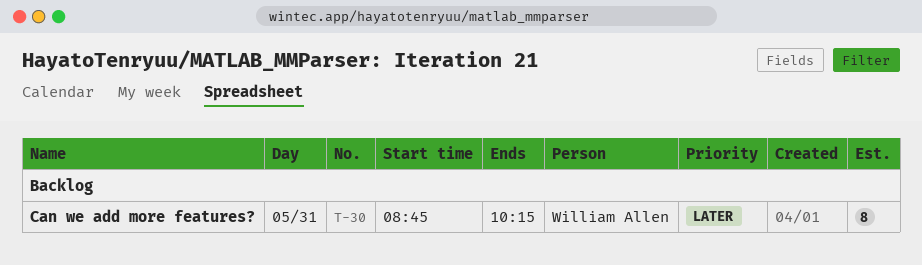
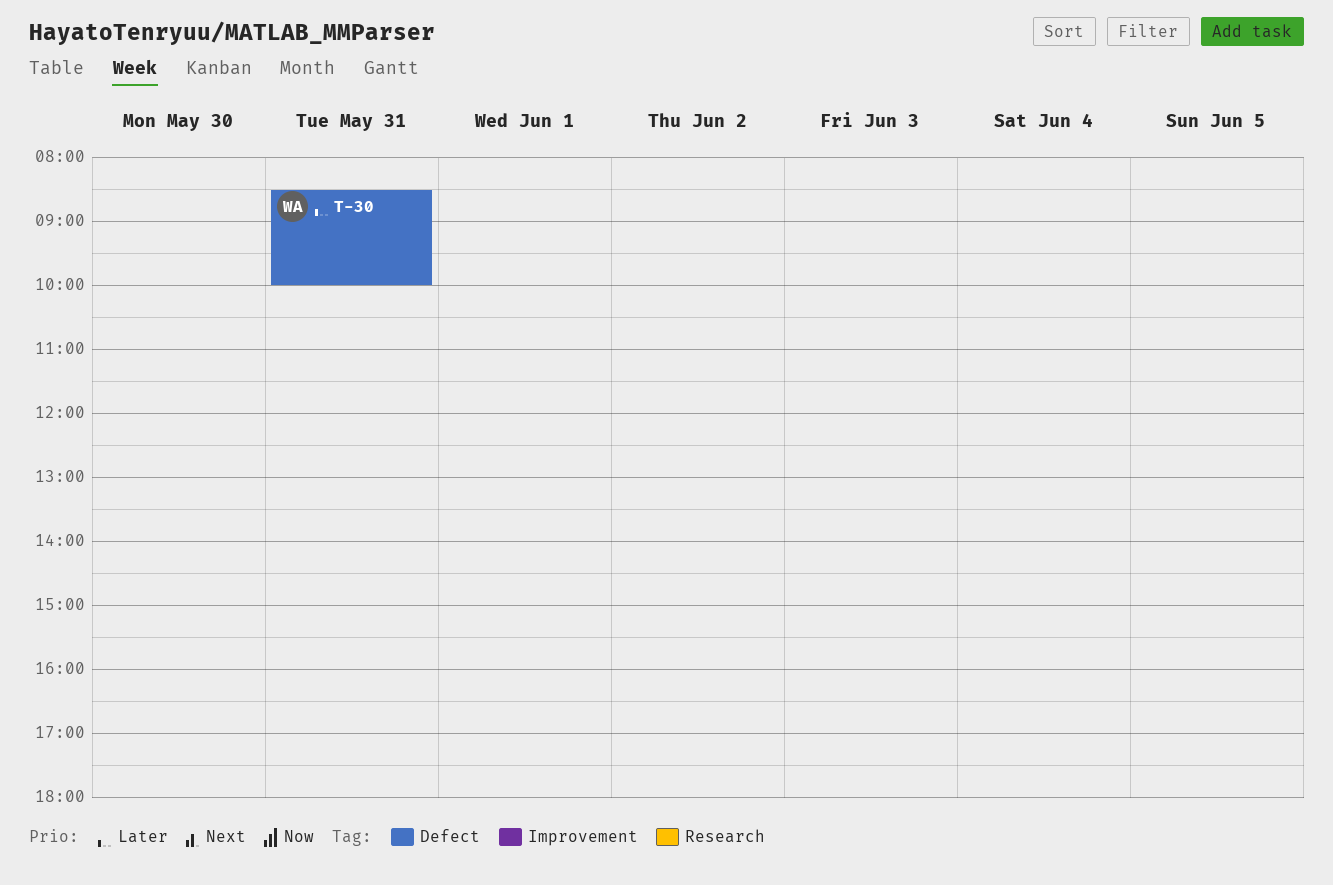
T-30, begins: 08:45 -> 08:30
T-30, ends: 10:15 -> 10:00

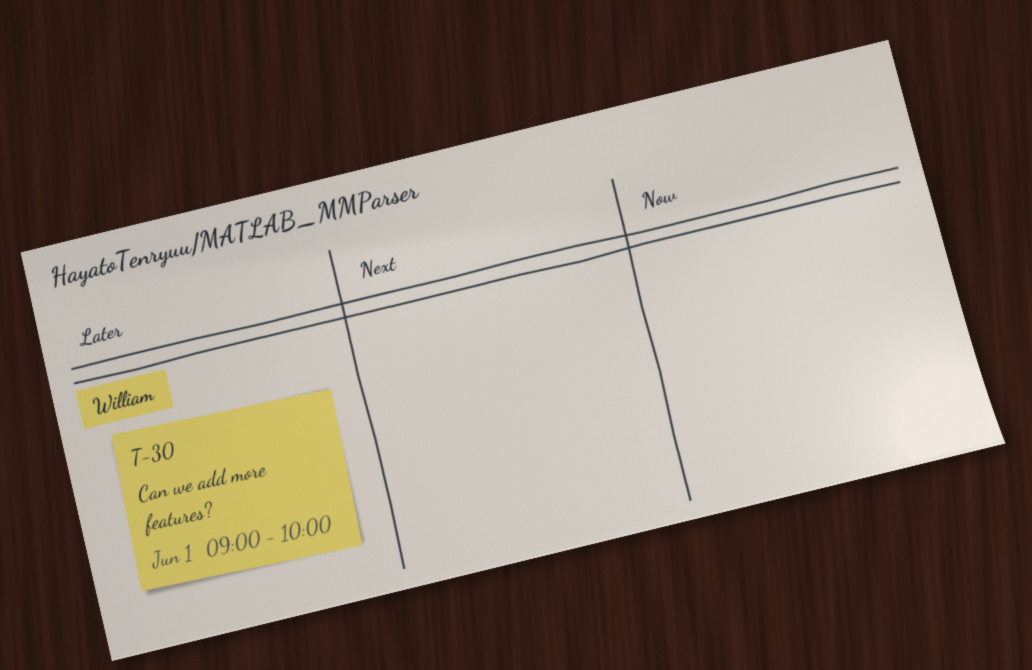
T-30, day: May 31 -> Jun 1
T-30, begins: 08:30 -> 09:00

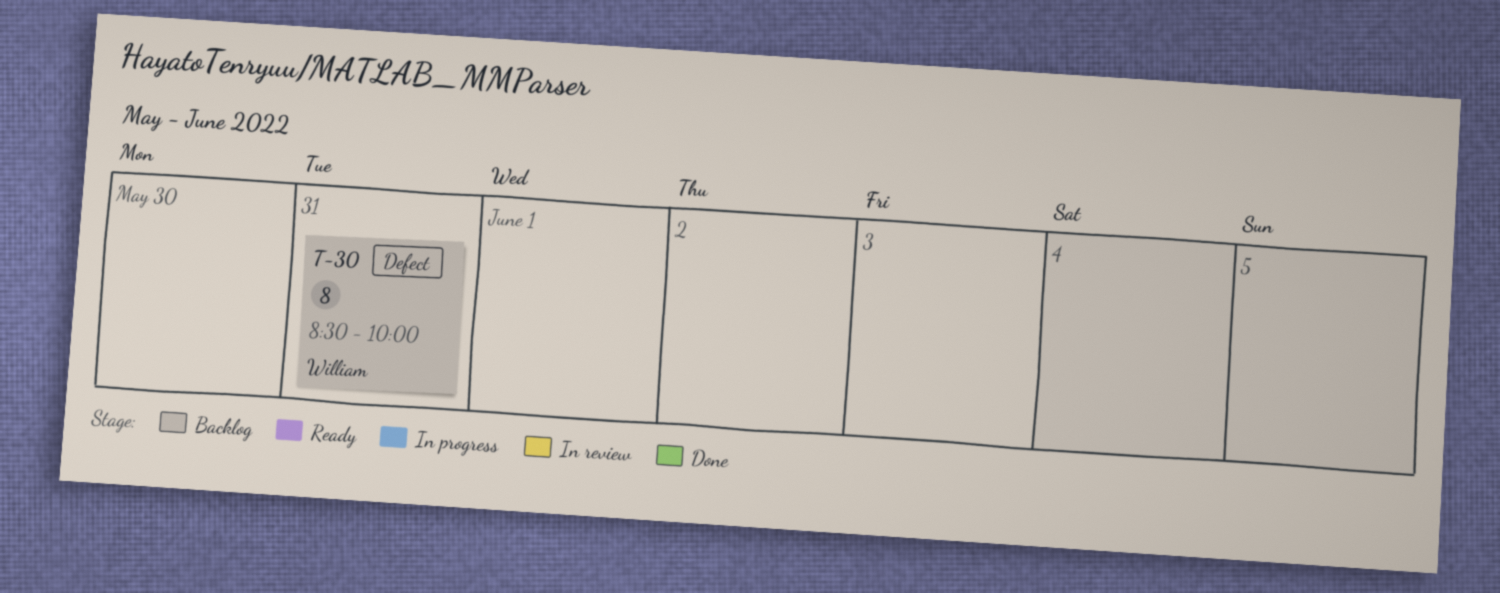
T-30, day: Jun 1 -> May 31
T-30, begins: 09:00 -> 08:30

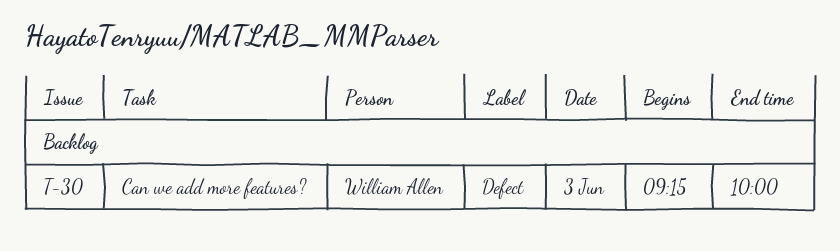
T-30, day: May 31 -> Jun 3
T-30, begins: 08:30 -> 09:15

